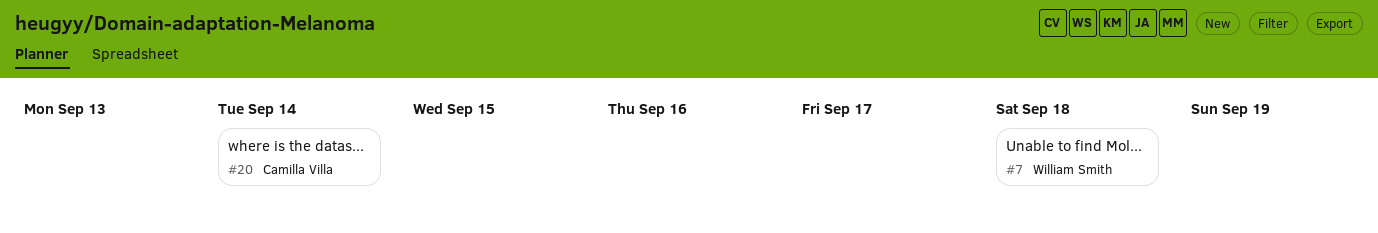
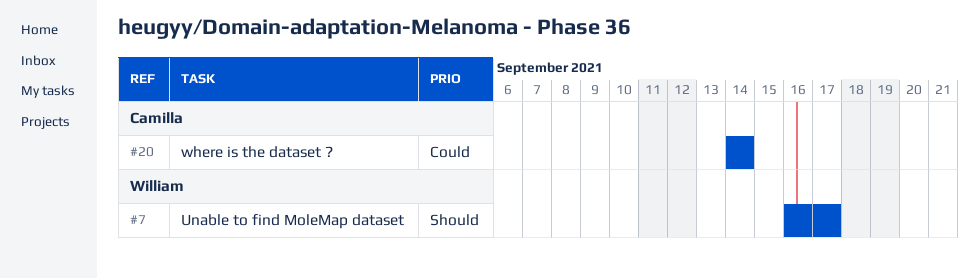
#7, due: Sep 18 -> Sep 17

